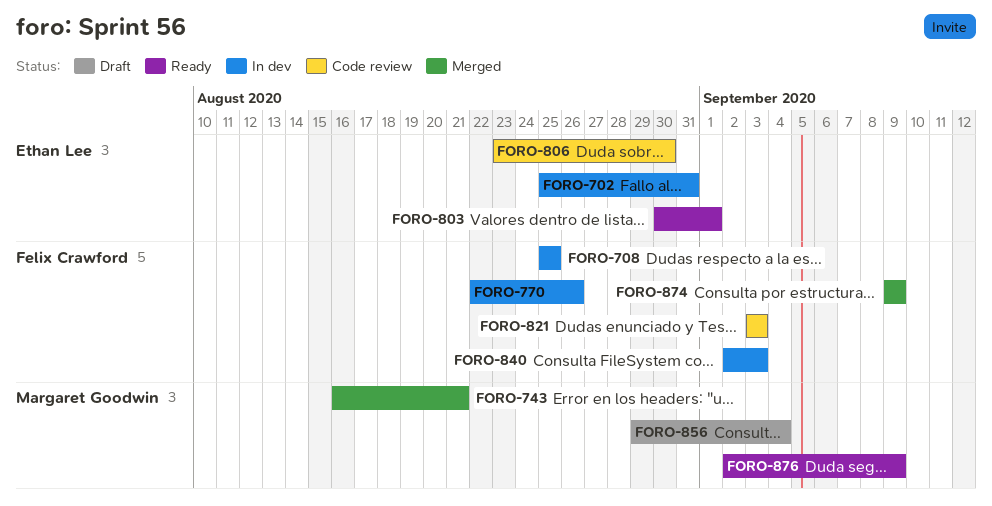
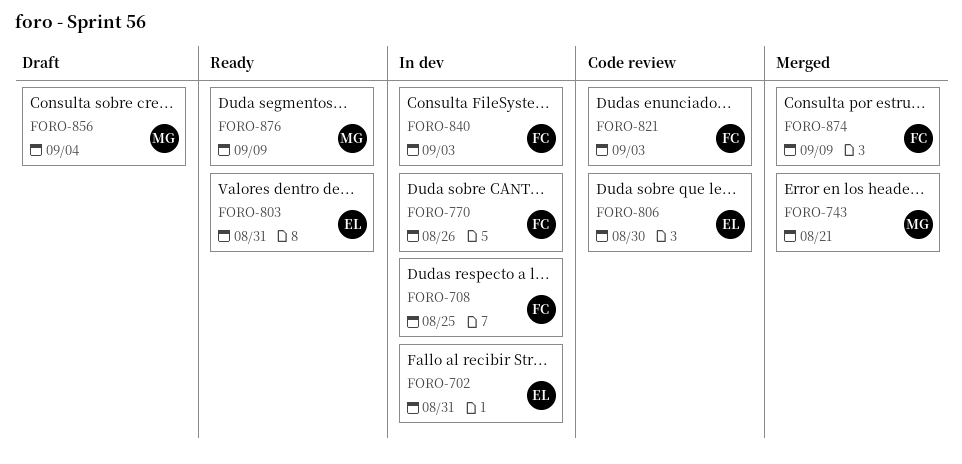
FORO-803, due: Sep 1 -> Aug 31

